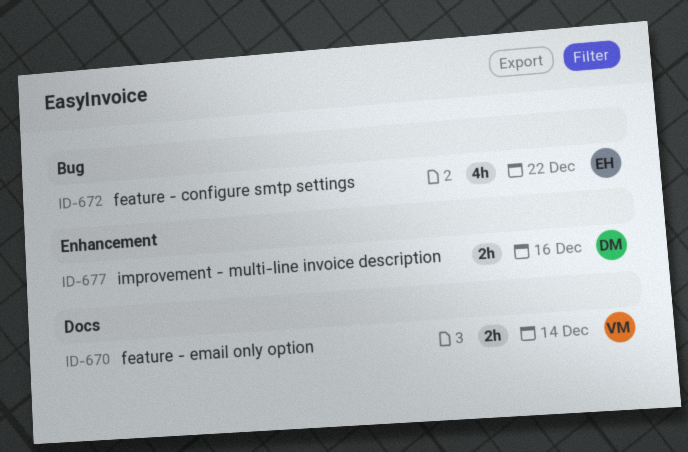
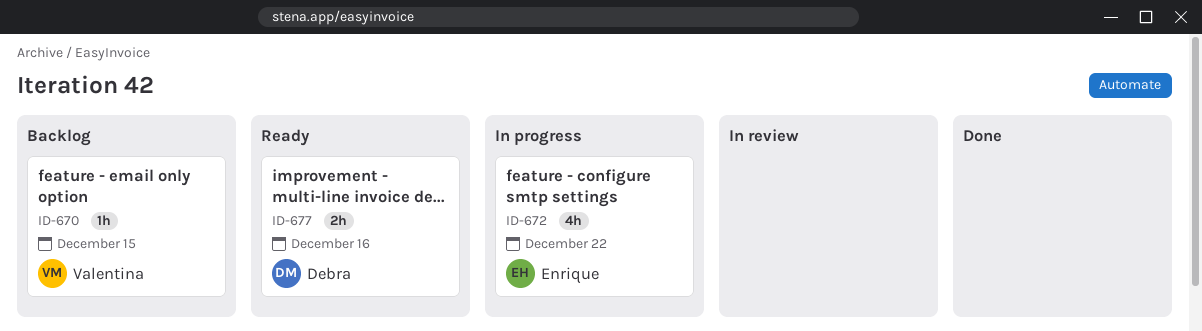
ID-670, estimate: 2h -> 1h
ID-670, due: Dec 14 -> Dec 15

